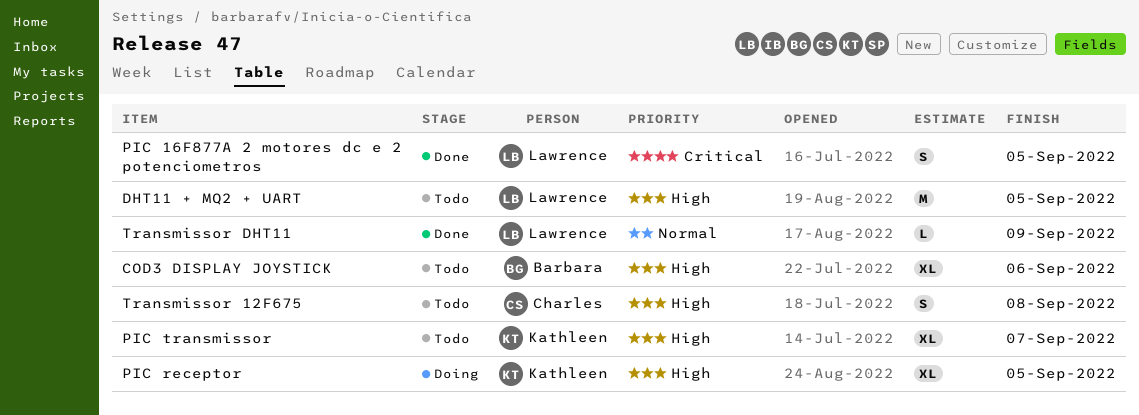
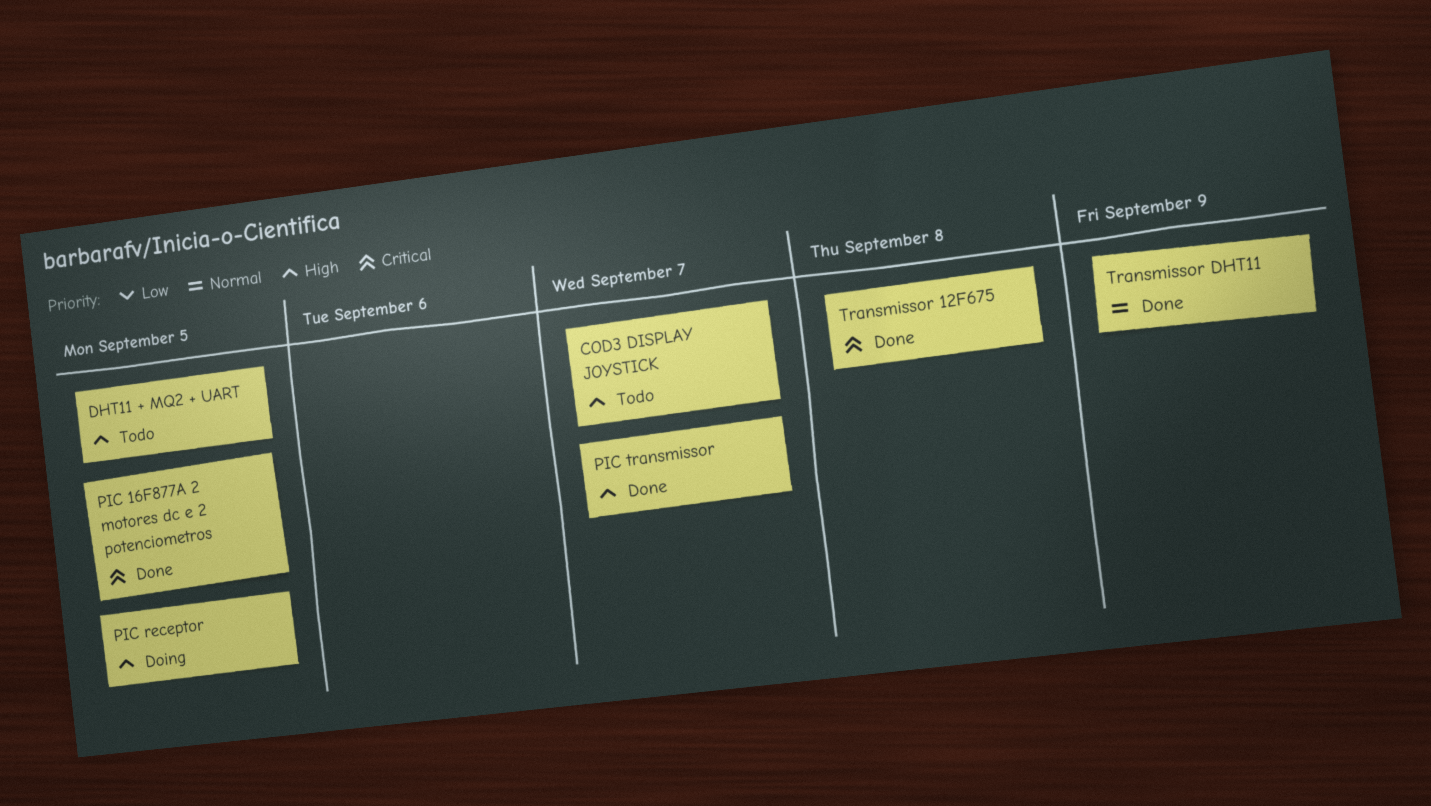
COD3 DISPLAY JOYSTICK, due: Sep 6 -> Sep 7
PIC transmissor, status: Todo -> Done
Transmissor 12F675, status: Todo -> Done
Transmissor 12F675, priority: High -> Critical

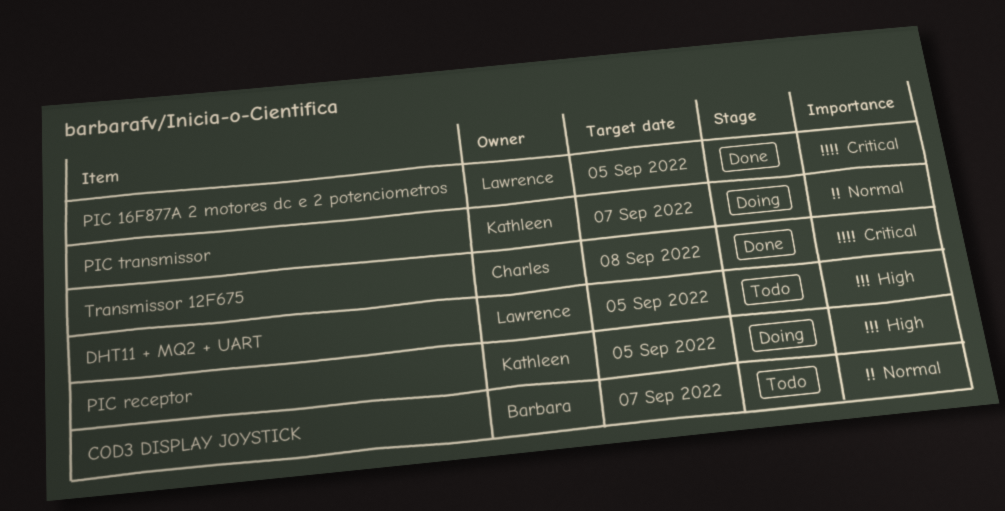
COD3 DISPLAY JOYSTICK, priority: High -> Normal
PIC transmissor, status: Done -> Doing
PIC transmissor, priority: High -> Normal
Transmissor DHT11: present -> none

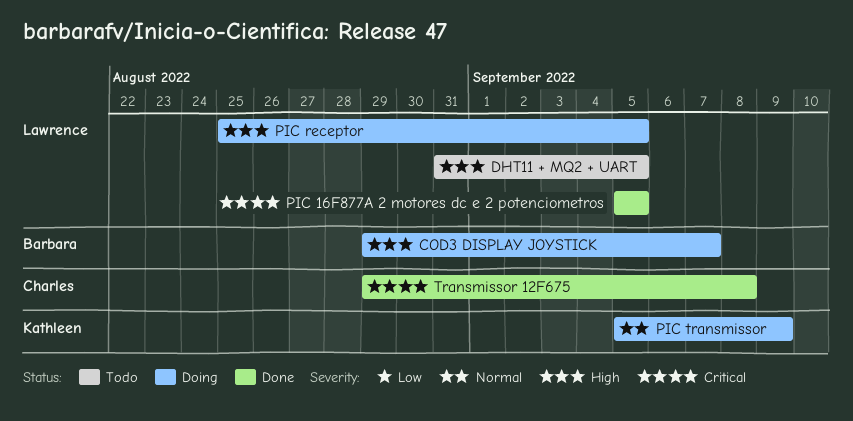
COD3 DISPLAY JOYSTICK, status: Todo -> Doing
COD3 DISPLAY JOYSTICK, priority: Normal -> High
PIC receptor, owner: Kathleen -> Lawrence
PIC transmissor, due: Sep 7 -> Sep 9

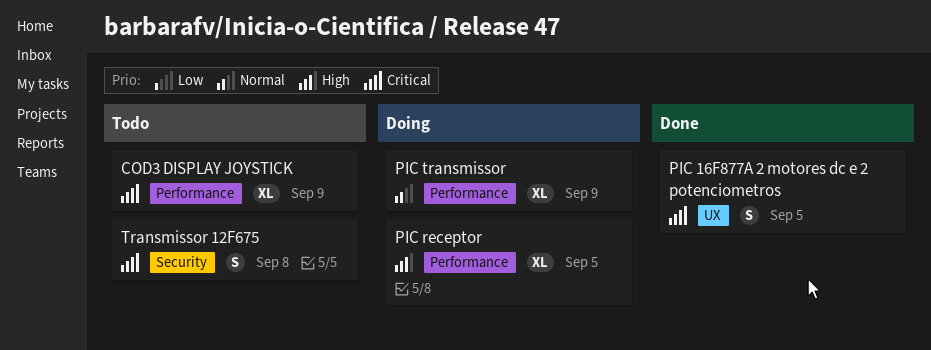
COD3 DISPLAY JOYSTICK, status: Doing -> Todo
COD3 DISPLAY JOYSTICK, priority: High -> Critical
COD3 DISPLAY JOYSTICK, due: Sep 7 -> Sep 9
DHT11 + MQ2 + UART: present -> none
Transmissor 12F675, status: Done -> Todo

